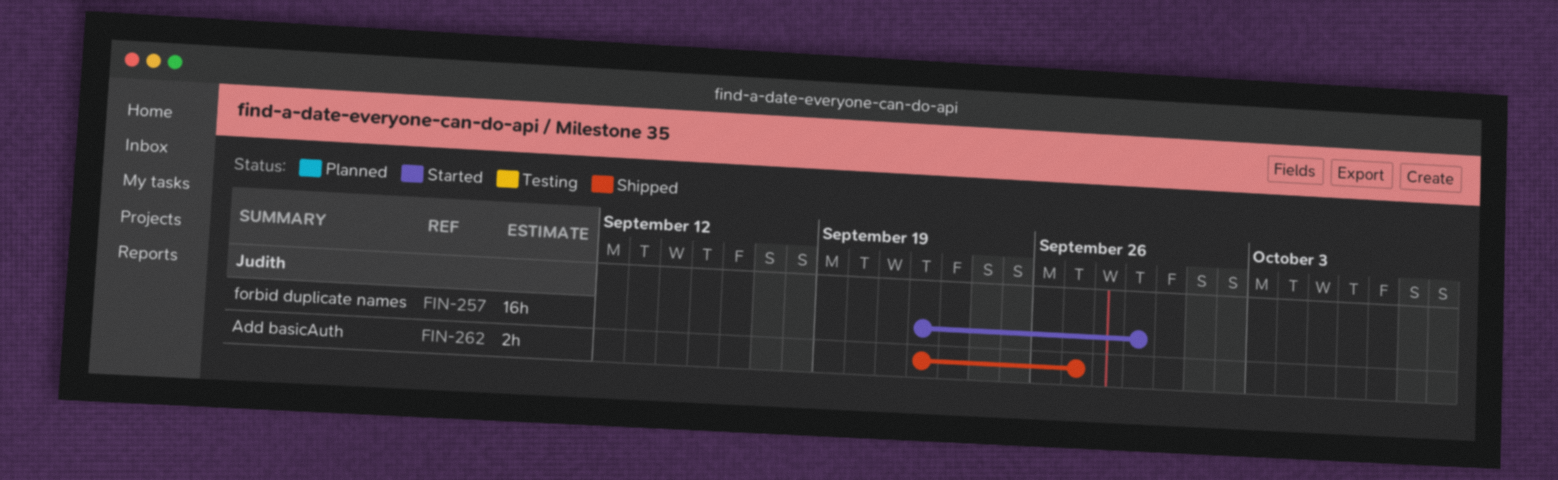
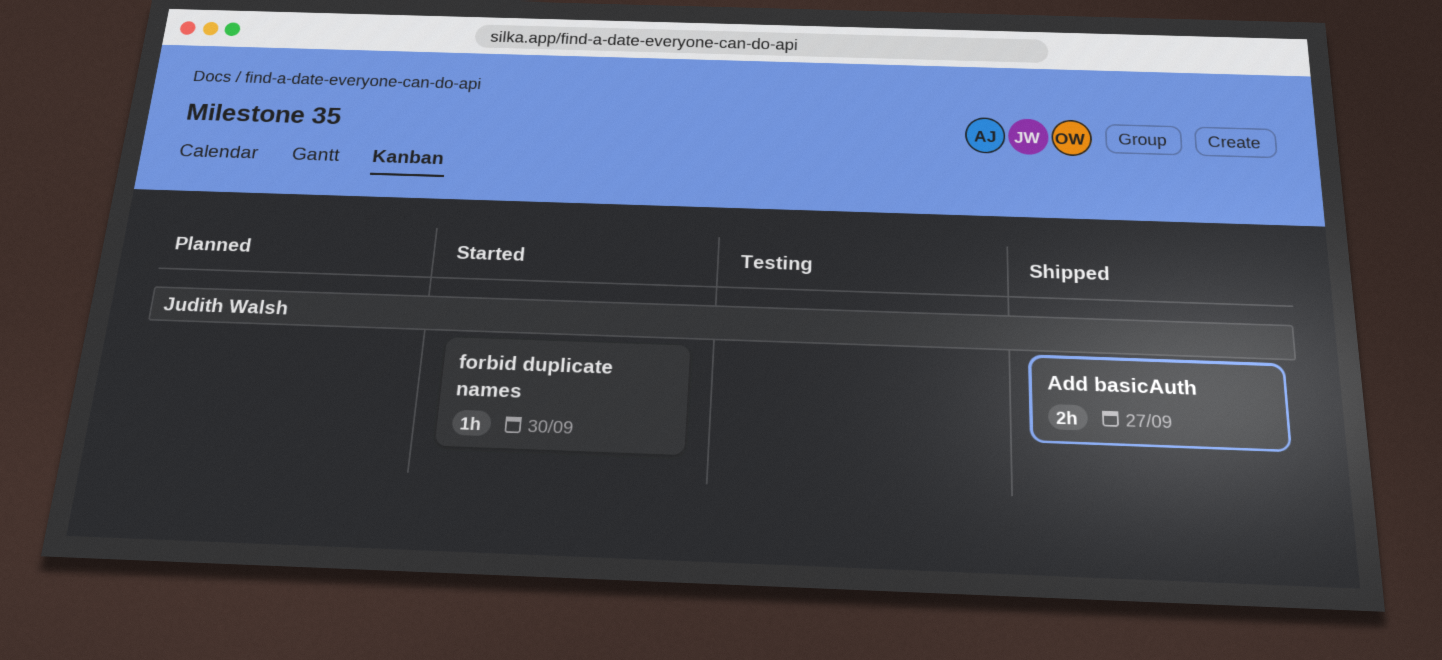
forbid duplicate names, estimate: 16h -> 1h
forbid duplicate names, due: Sep 29 -> Sep 30

